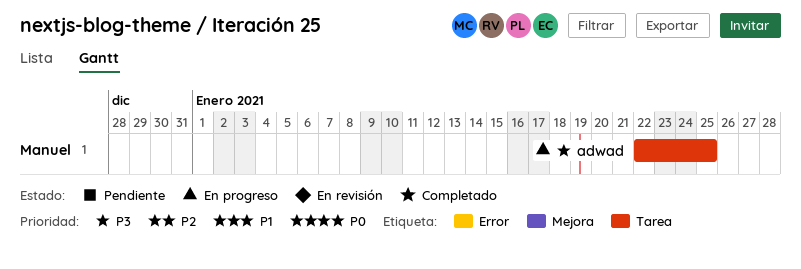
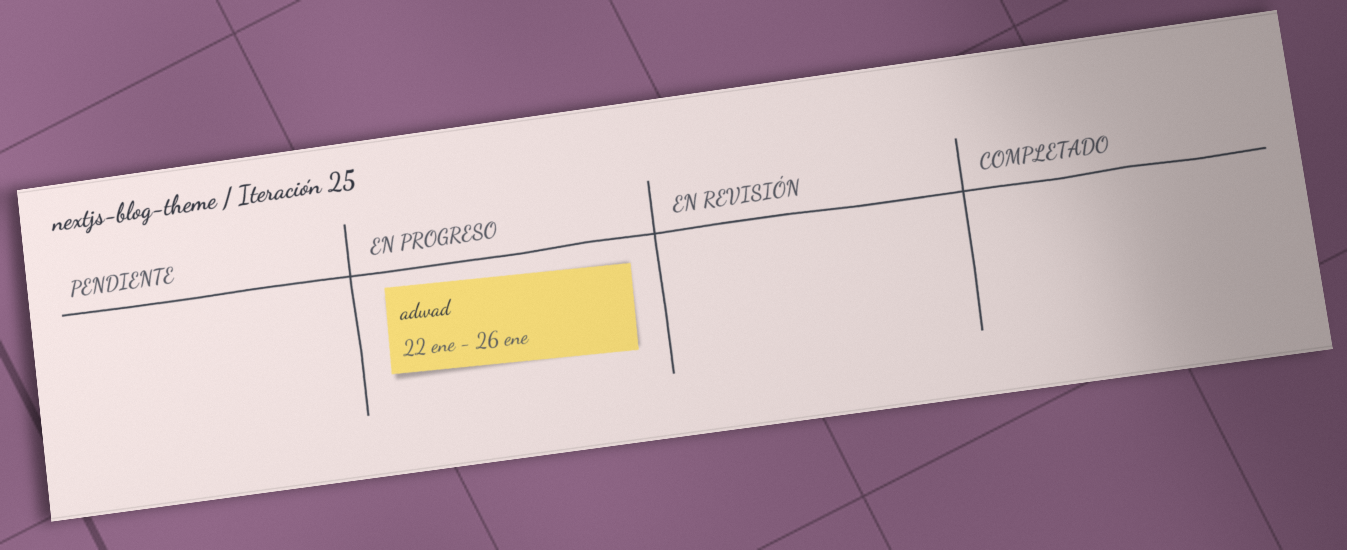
adwad, due: Jan 25 -> Jan 26

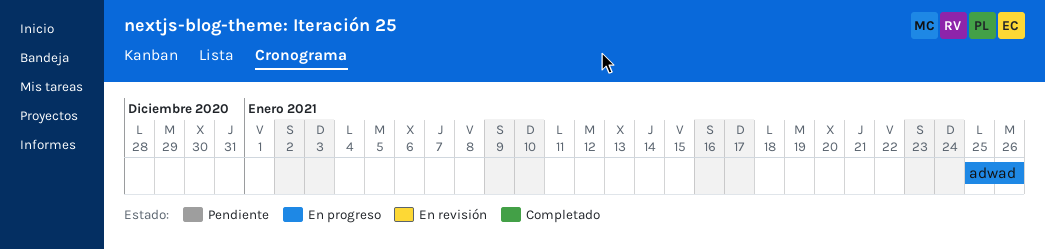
adwad, start: Jan 22 -> Jan 25

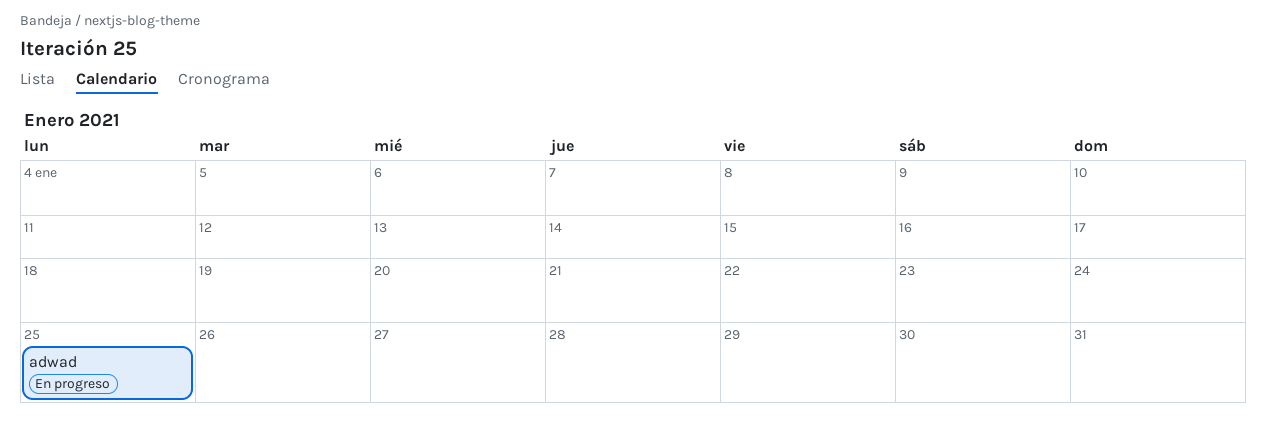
adwad, due: Jan 26 -> Jan 25

